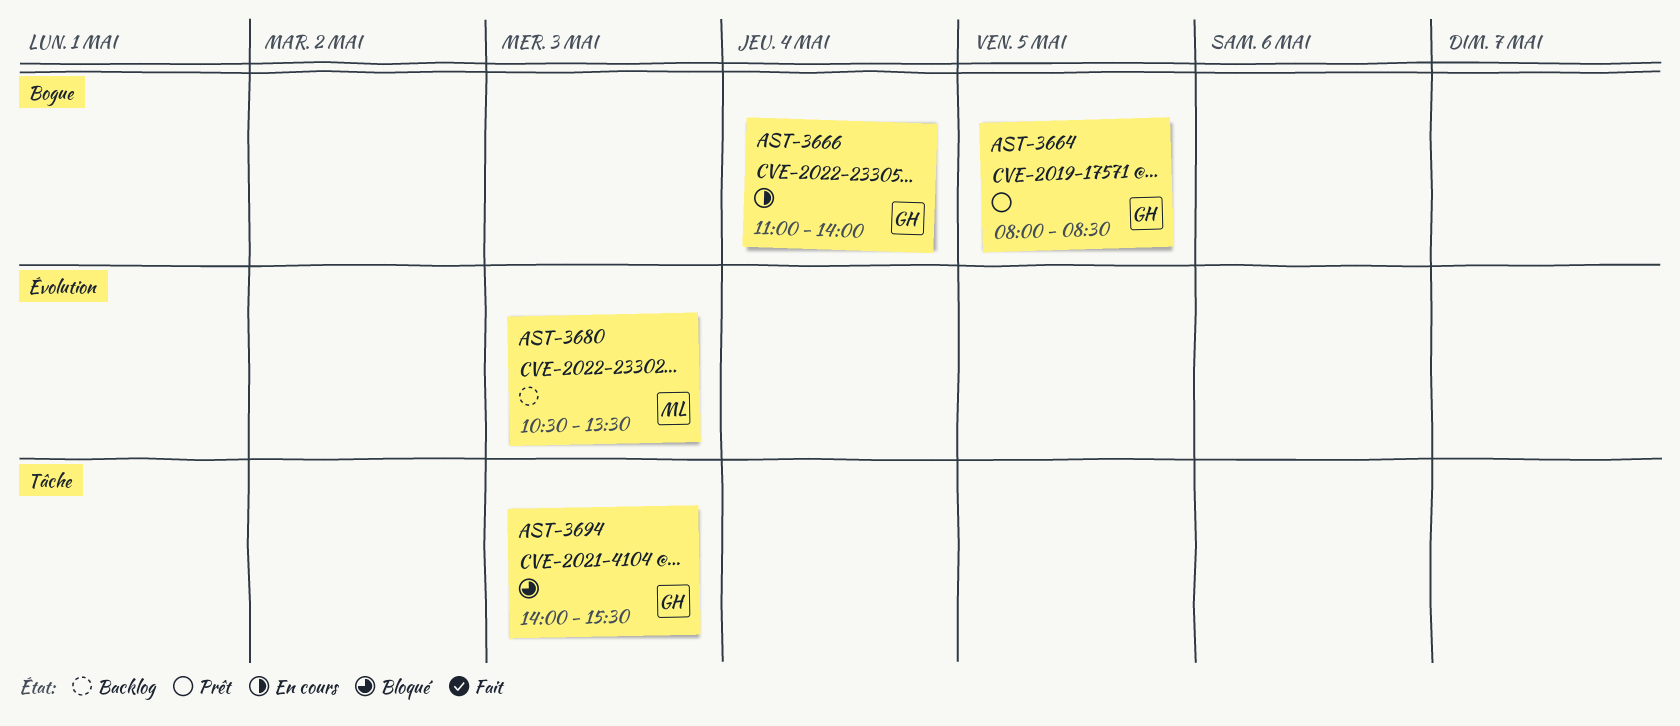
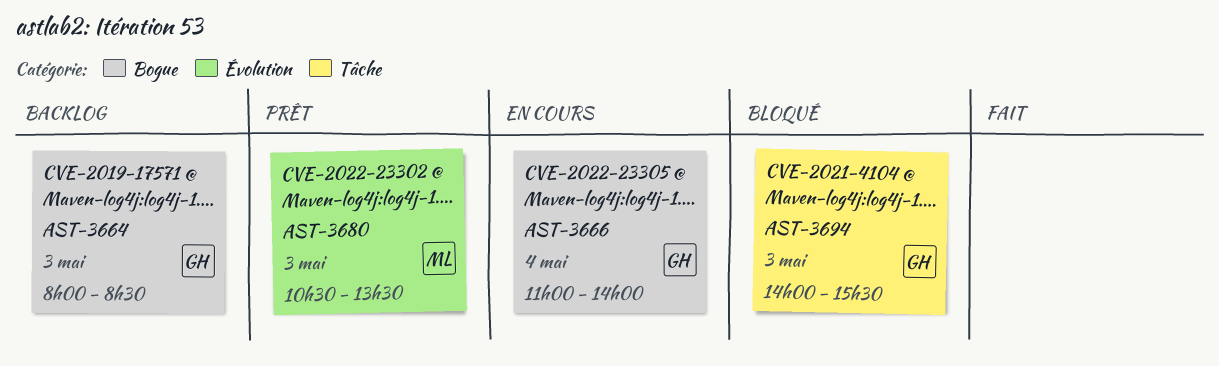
AST-3664, status: Prêt -> Backlog
AST-3664, day: May 5 -> May 3
AST-3680, status: Backlog -> Prêt

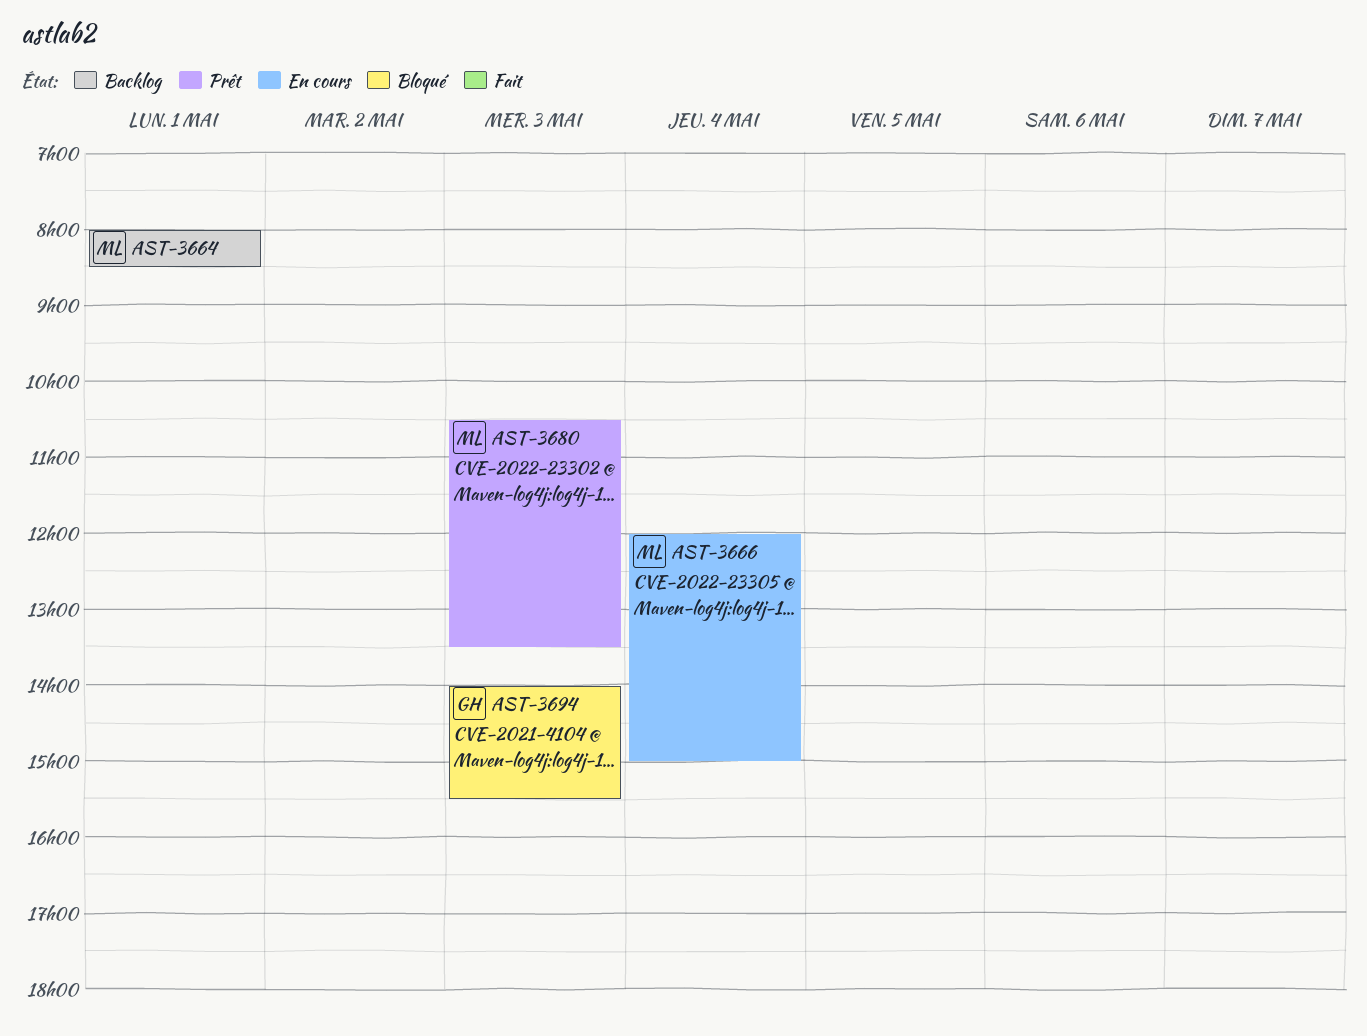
AST-3664, owner: GH -> ML
AST-3664, day: May 3 -> May 1
AST-3666, owner: GH -> ML
AST-3666, begins: 11:00 -> 12:00
AST-3666, ends: 14:00 -> 15:00

